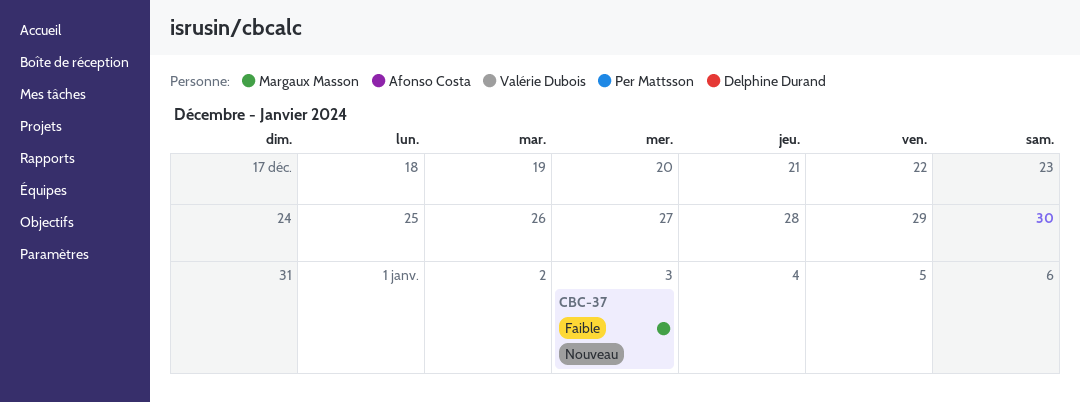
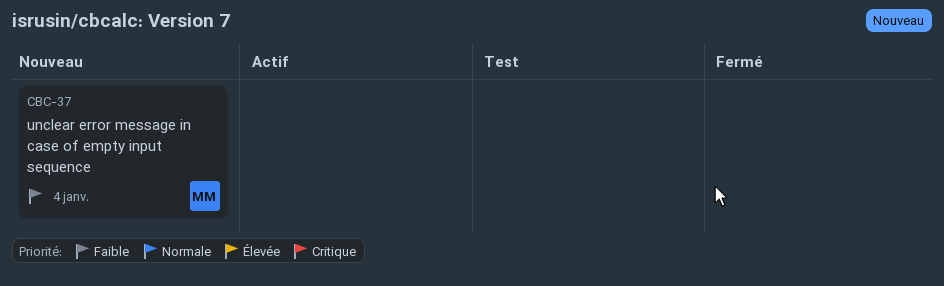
CBC-37, due: Jan 3 -> Jan 4

